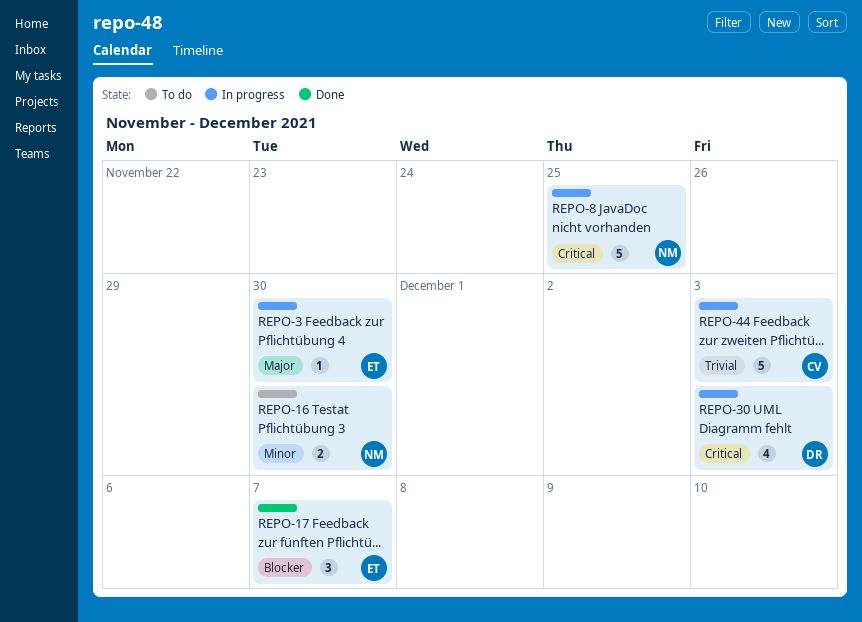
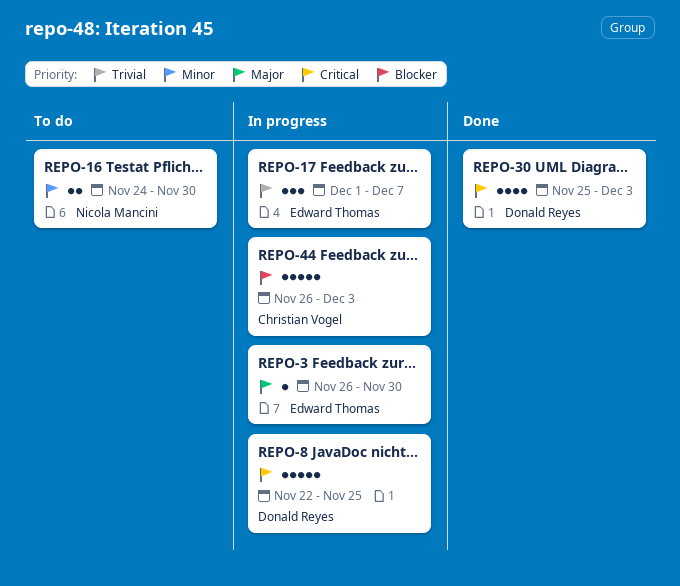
REPO-8, owner: Nicola Mancini -> Donald Reyes
REPO-17, status: Done -> In progress
REPO-17, priority: Blocker -> Trivial
REPO-30, status: In progress -> Done
REPO-44, priority: Trivial -> Blocker

